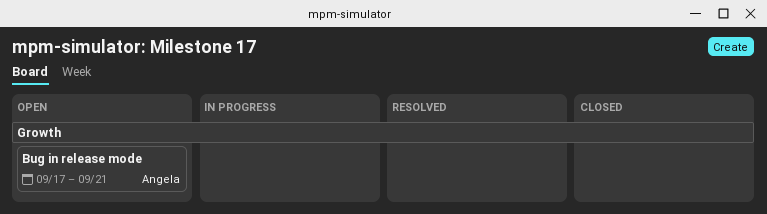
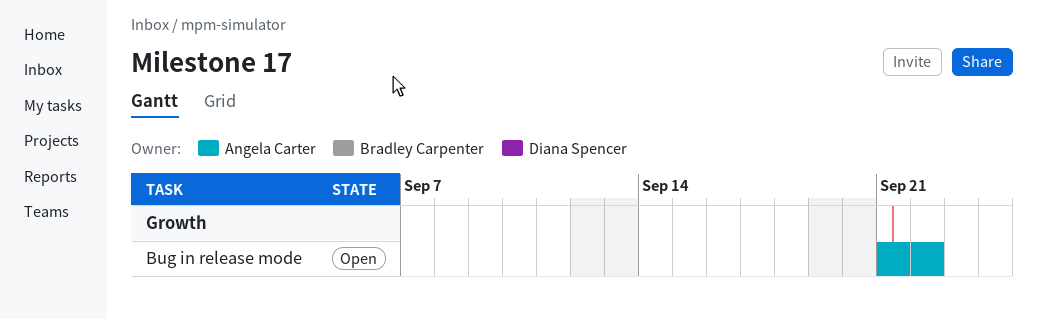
Bug in release mode, start: Sep 17 -> Sep 21
Bug in release mode, due: Sep 21 -> Sep 22

